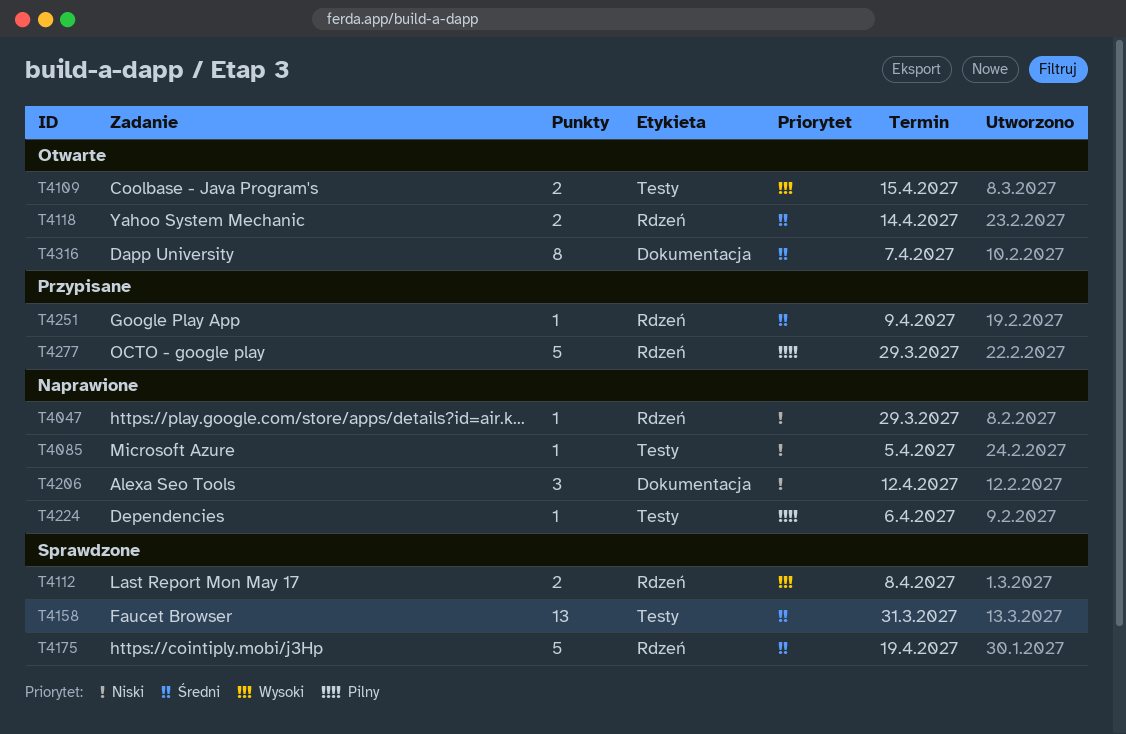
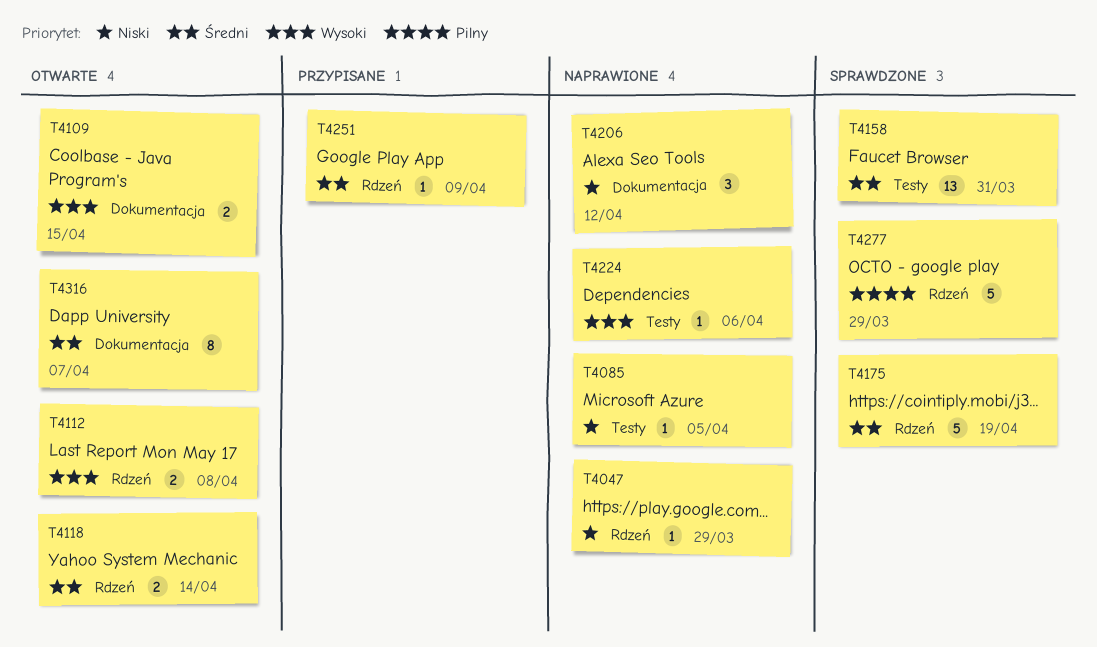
T4109, label: Testy -> Dokumentacja
T4112, status: Sprawdzone -> Otwarte
T4224, priority: Pilny -> Wysoki
T4277, status: Przypisane -> Sprawdzone

